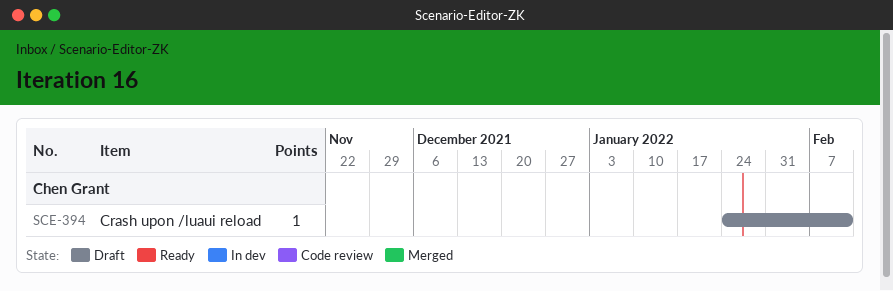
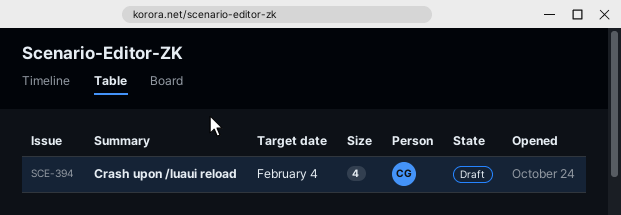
SCE-394, estimate: 1 -> 4
SCE-394, due: Feb 11 -> Feb 4

